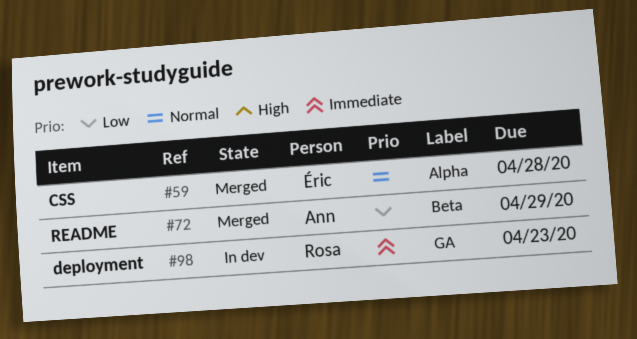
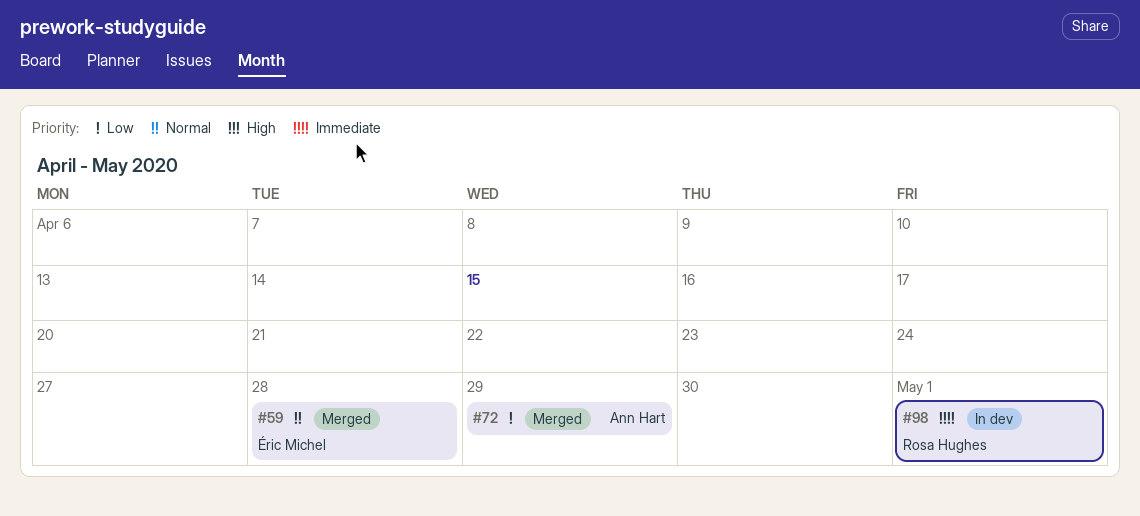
#98, due: Apr 23 -> May 1

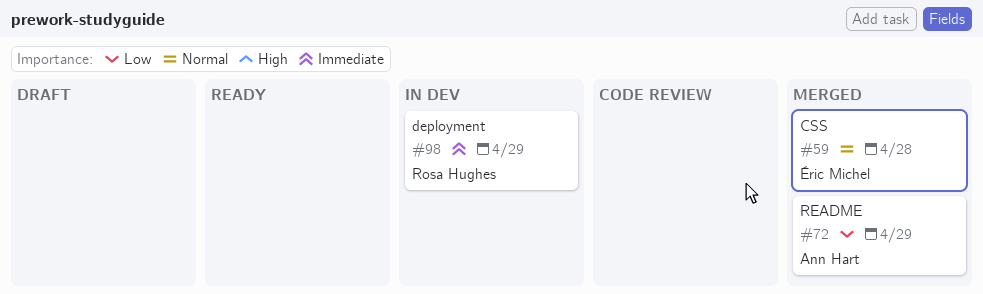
#98, due: May 1 -> Apr 29

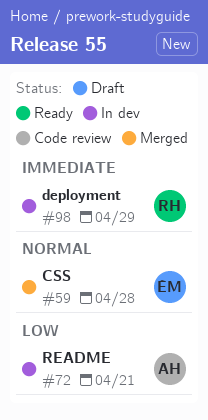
#72, status: Merged -> In dev
#72, due: Apr 29 -> Apr 21

